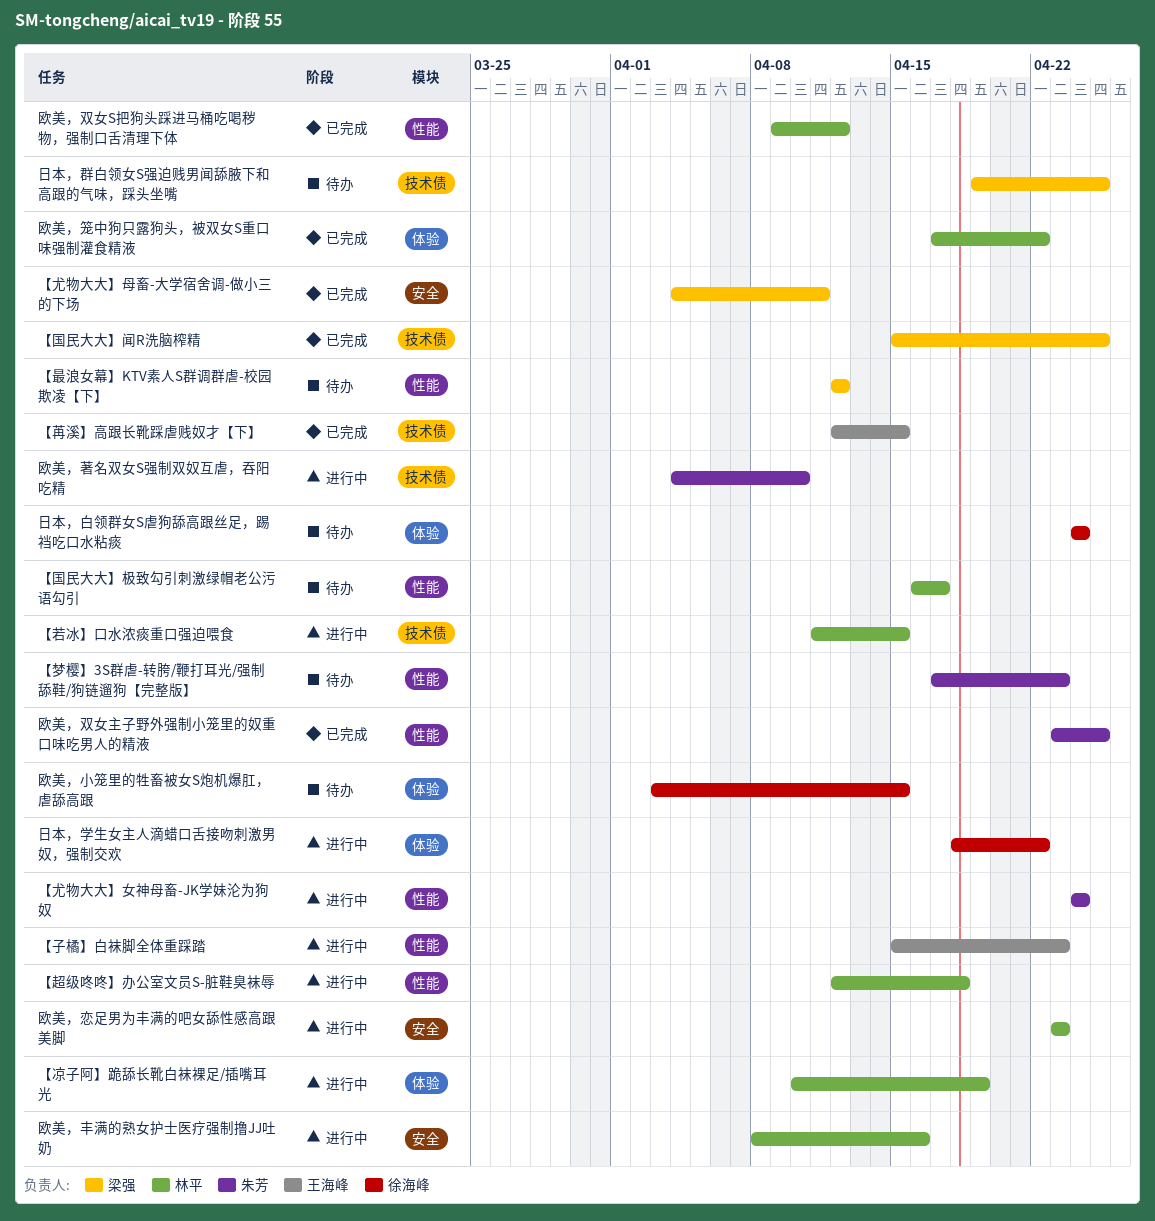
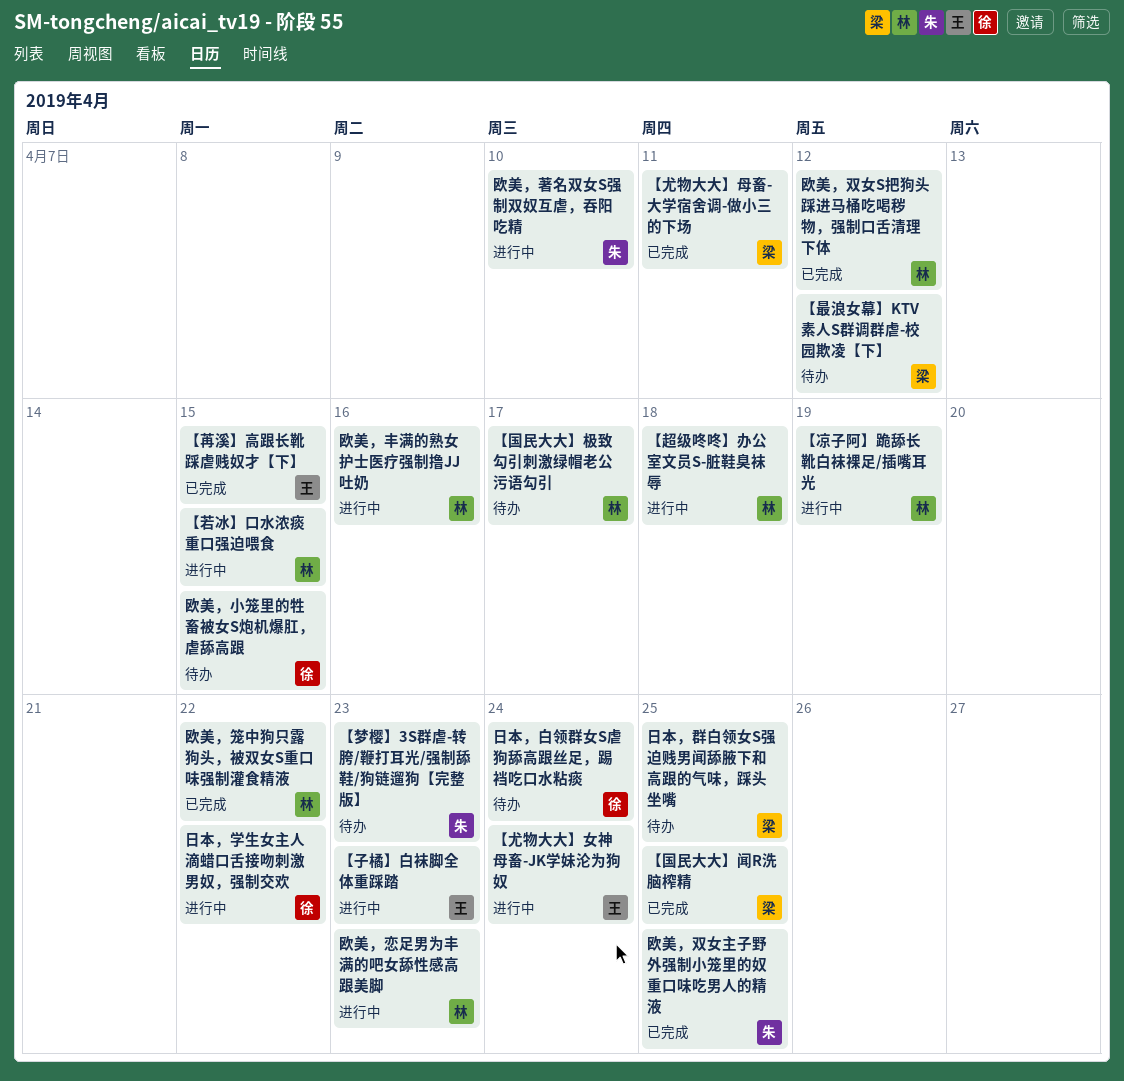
【尤物大大】女神母畜-JK学妹沦为狗奴, owner: 朱芳 -> 王海峰

